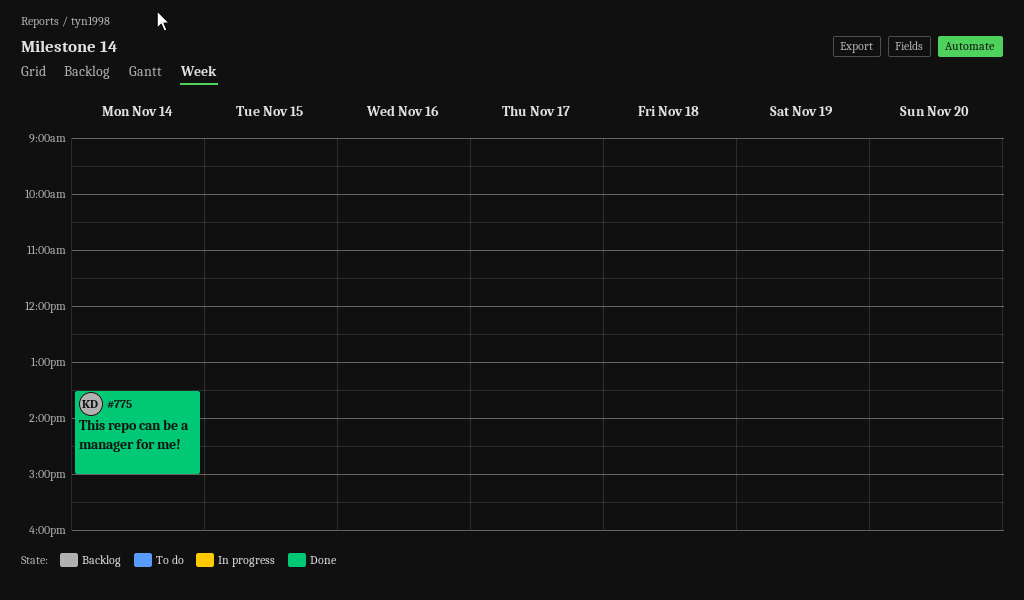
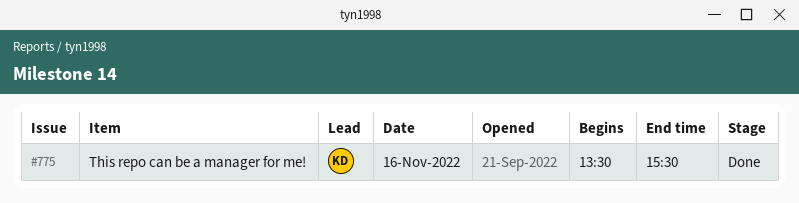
#775, day: Nov 14 -> Nov 16
#775, ends: 15:00 -> 15:30

